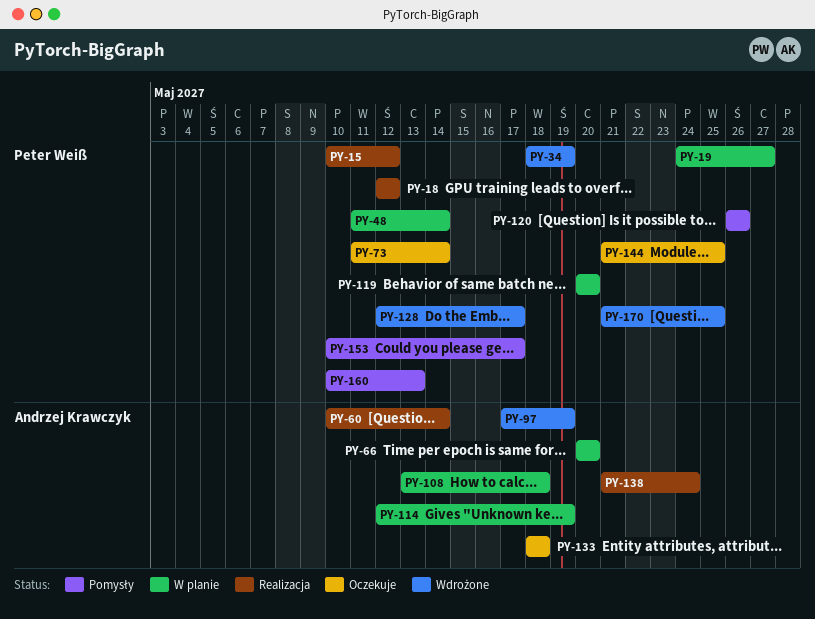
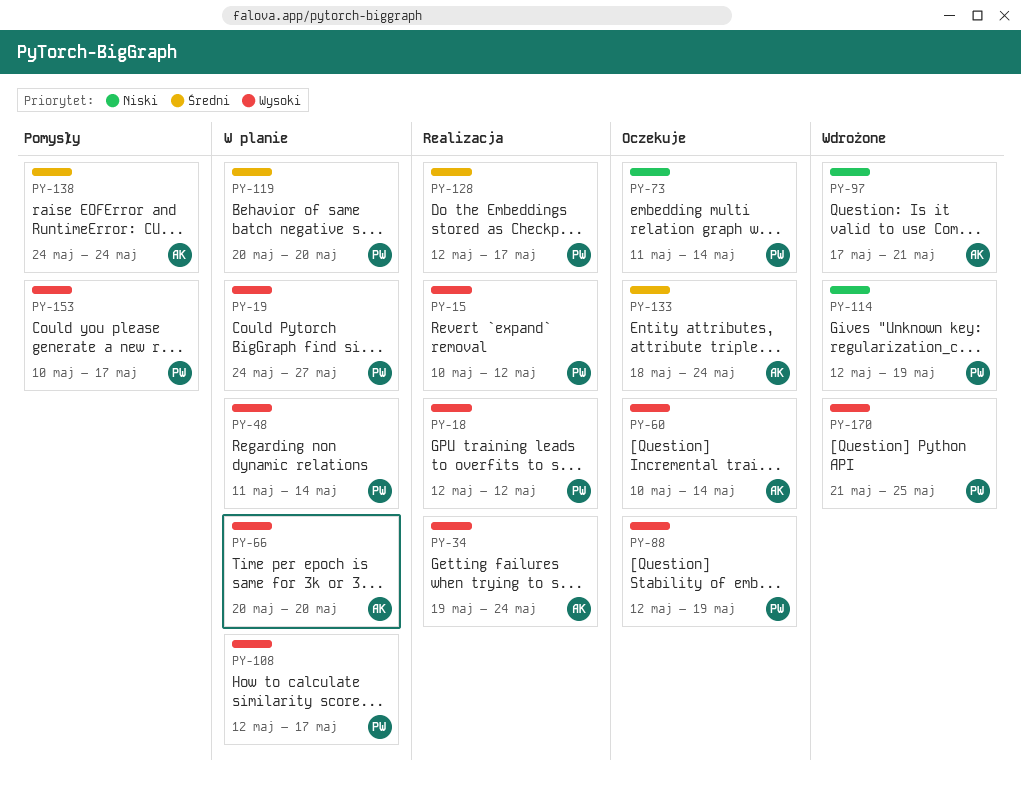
PY-34, status: Wdrożone -> Realizacja
PY-34, owner: Peter Weiß -> Andrzej Krawczyk
PY-34, start: May 18 -> May 19
PY-34, due: May 19 -> May 24
PY-60, status: Realizacja -> Oczekuje
PY-88: none -> present
PY-97, due: May 19 -> May 21
PY-108, owner: Andrzej Krawczyk -> Peter Weiß
PY-108, start: May 13 -> May 12
PY-108, due: May 18 -> May 17
PY-114, status: W planie -> Wdrożone
PY-114, owner: Andrzej Krawczyk -> Peter Weiß
PY-120: present -> none
PY-128, status: Wdrożone -> Realizacja
PY-133, due: May 18 -> May 24
PY-138, status: Realizacja -> Pomysły
PY-138, start: May 21 -> May 24
PY-144: present -> none
PY-160: present -> none

